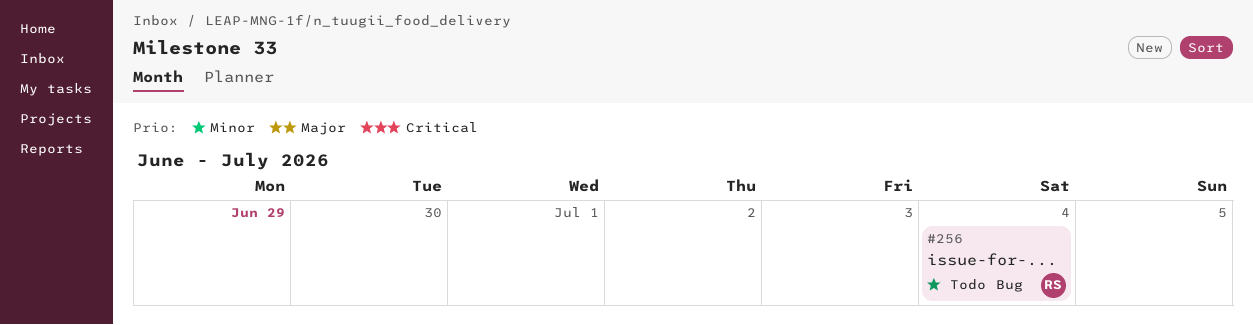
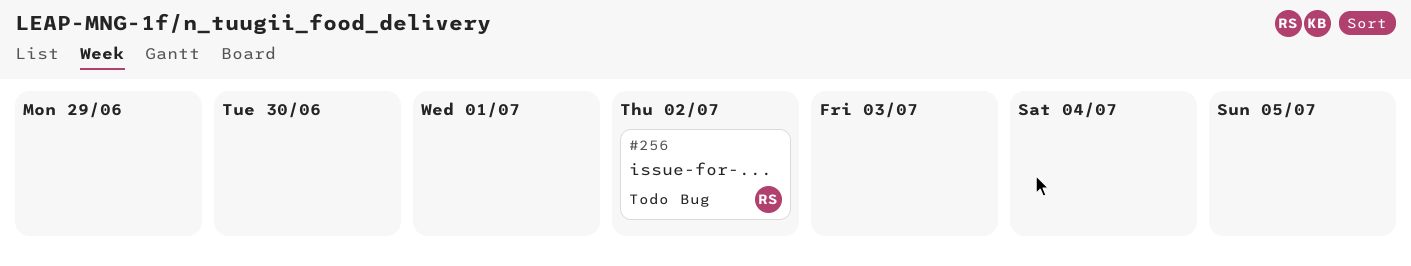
#256, due: Jul 4 -> Jul 2

